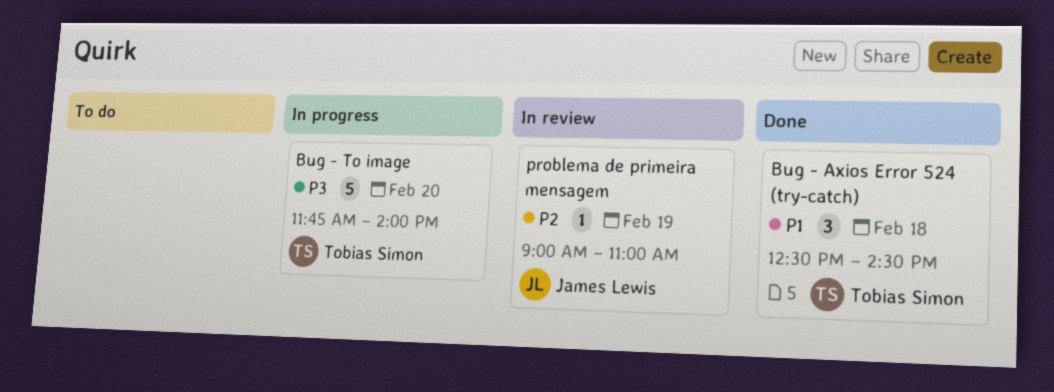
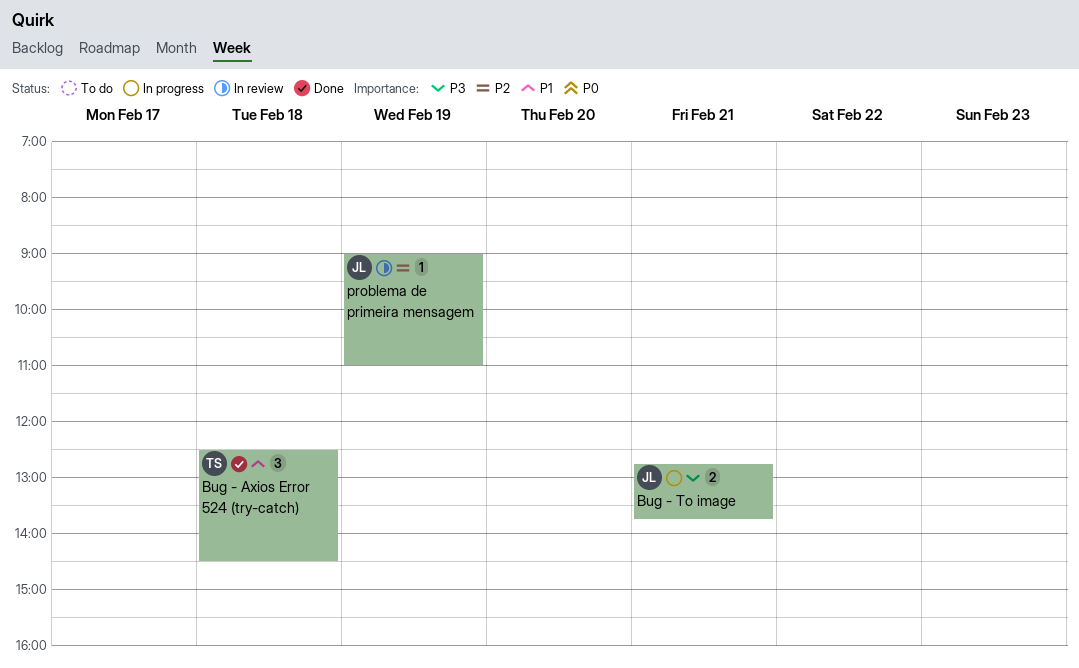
Bug - To image, owner: Tobias Simon -> James Lewis
Bug - To image, estimate: 5 -> 2
Bug - To image, day: Feb 20 -> Feb 21
Bug - To image, begins: 11:45 -> 12:45
Bug - To image, ends: 14:00 -> 13:45

